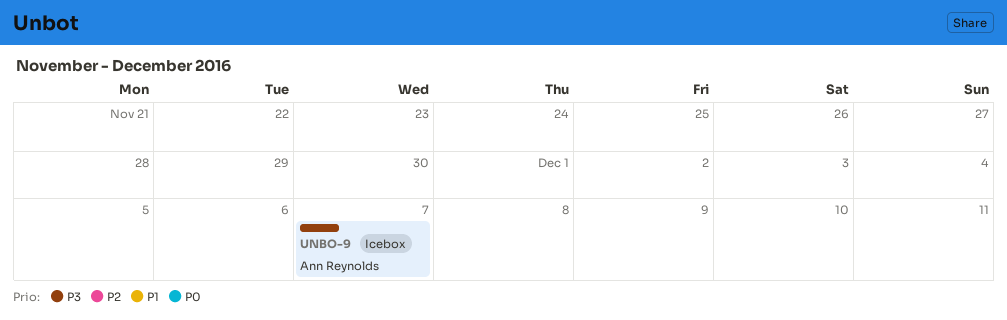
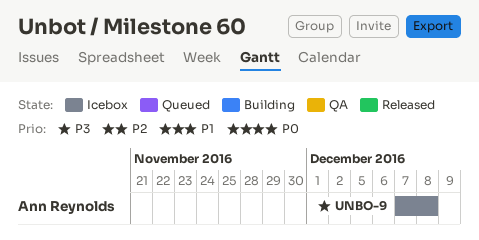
UNBO-9, due: Dec 7 -> Dec 8

